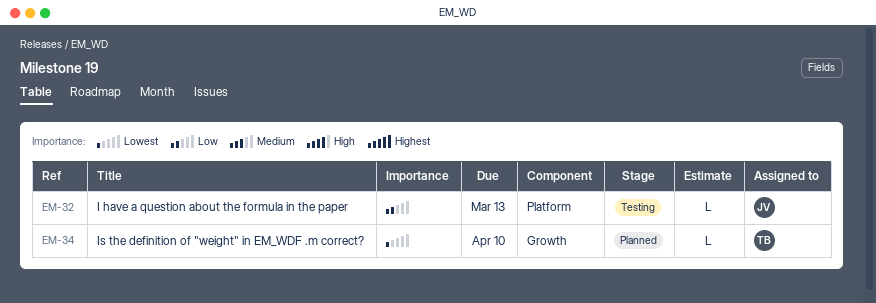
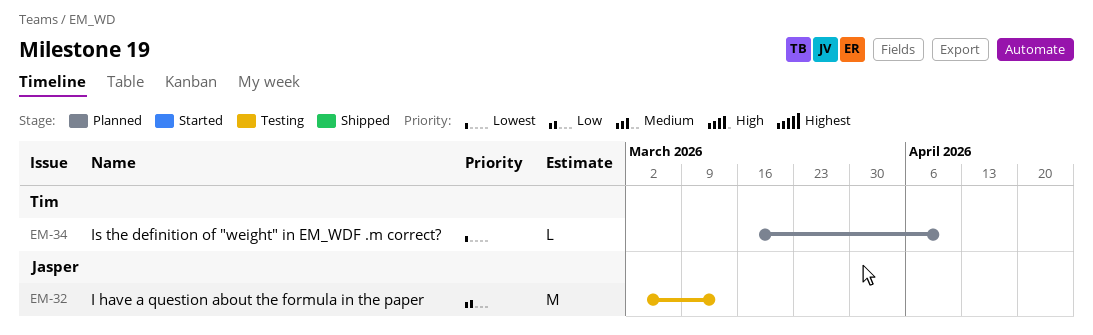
EM-32, estimate: L -> M

